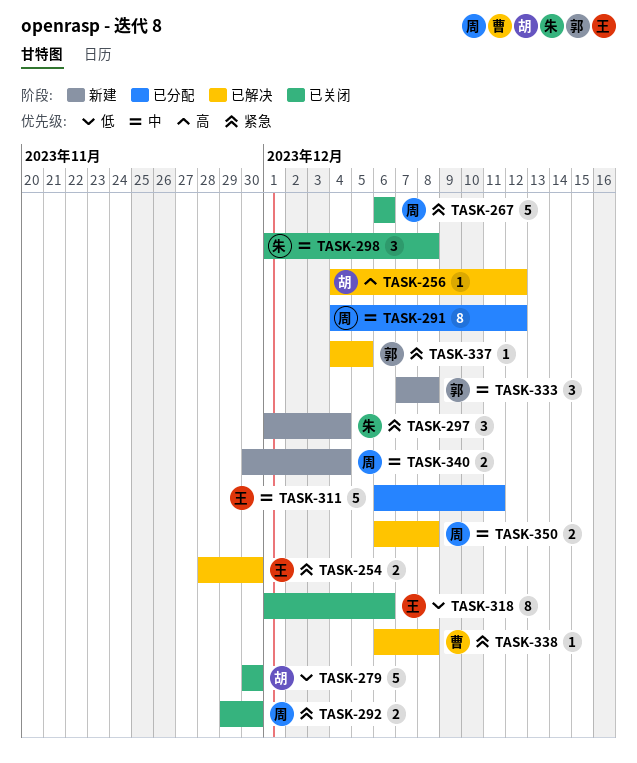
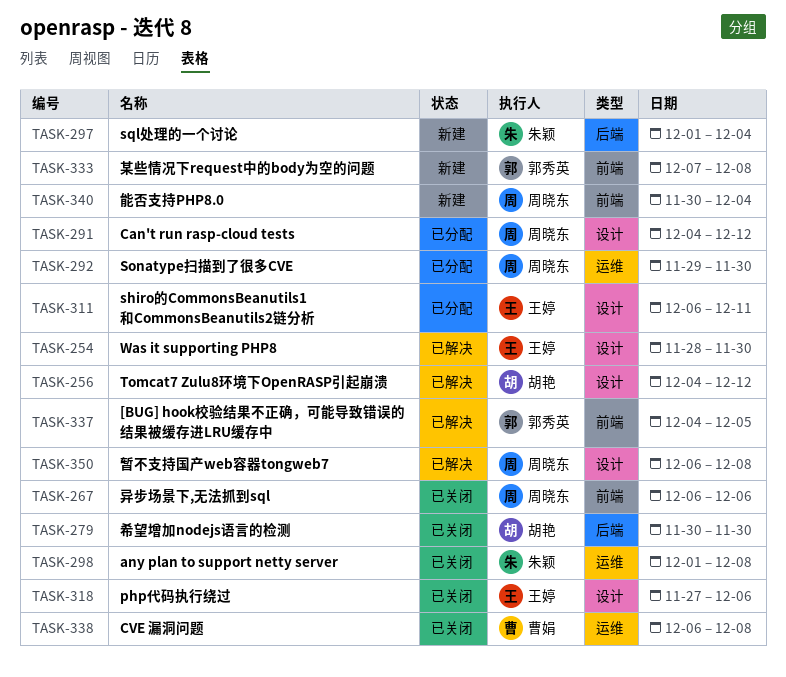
TASK-292, status: 已关闭 -> 已分配
TASK-318, start: Dec 1 -> Nov 27
TASK-338, status: 已解决 -> 已关闭

